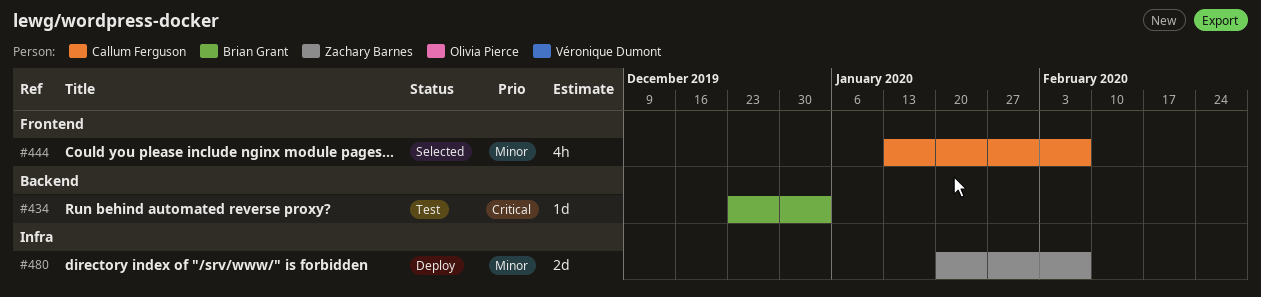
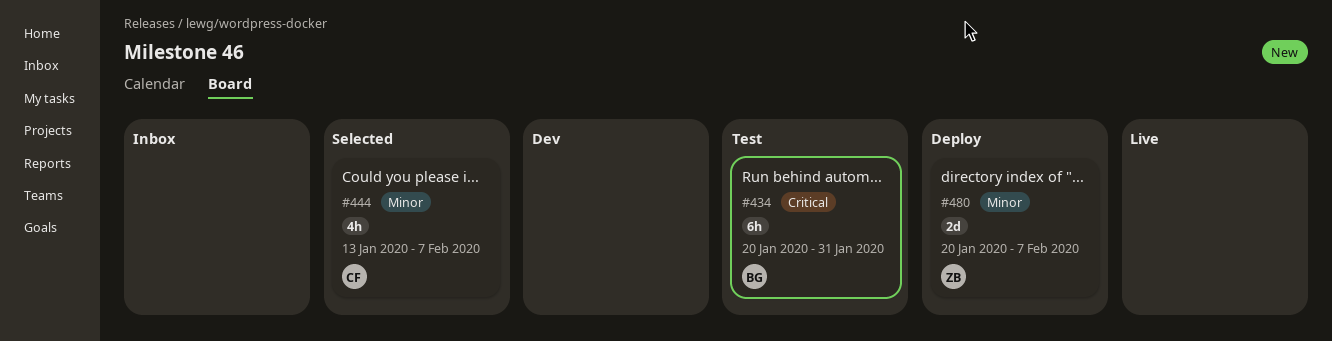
#434, estimate: 1d -> 6h
#434, start: Dec 23 -> Jan 20
#434, due: Jan 3 -> Jan 31

